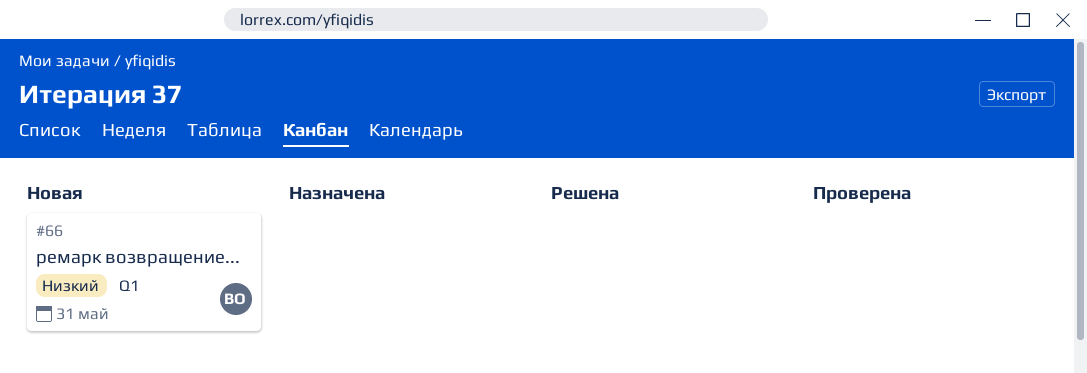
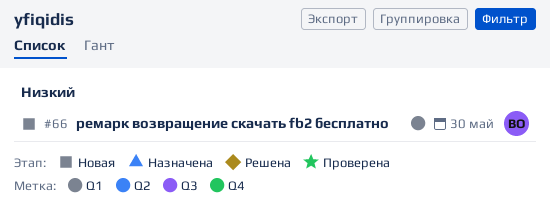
#66, due: May 31 -> May 30

